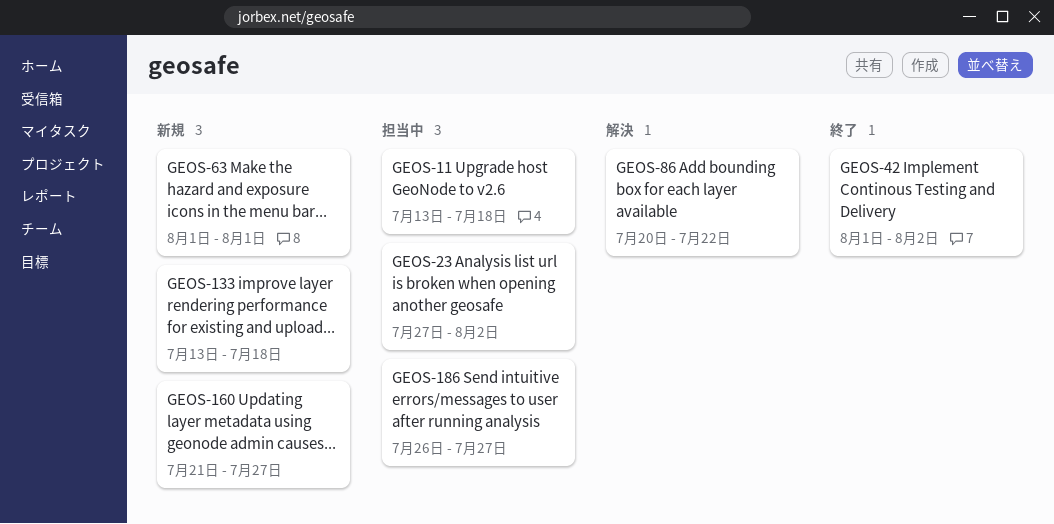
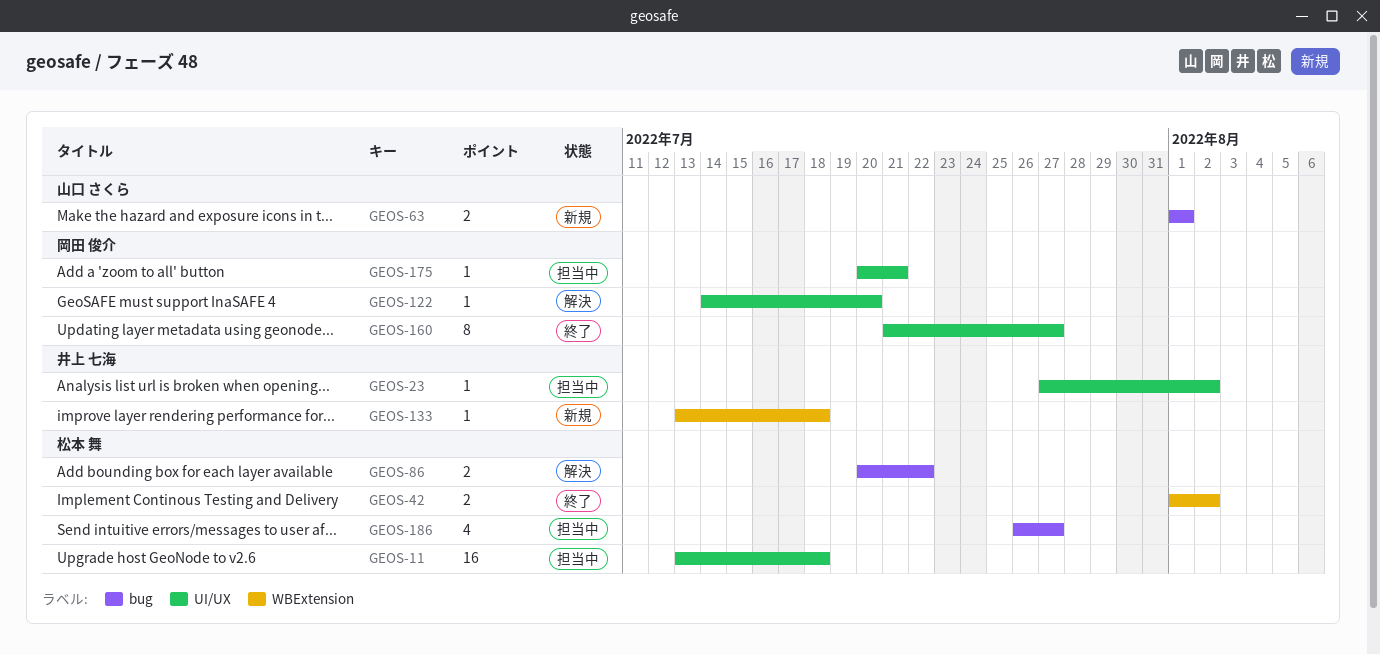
GEOS-122: none -> present
GEOS-160, status: 新規 -> 終了
GEOS-175: none -> present

